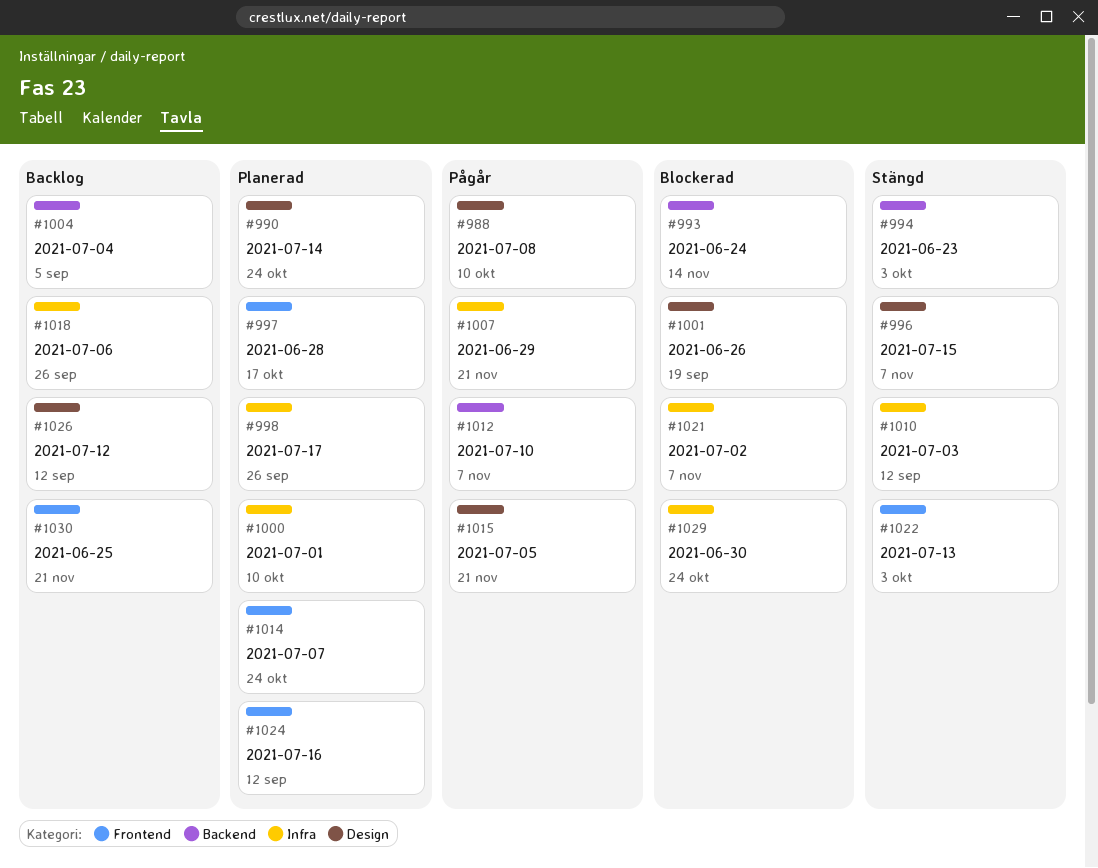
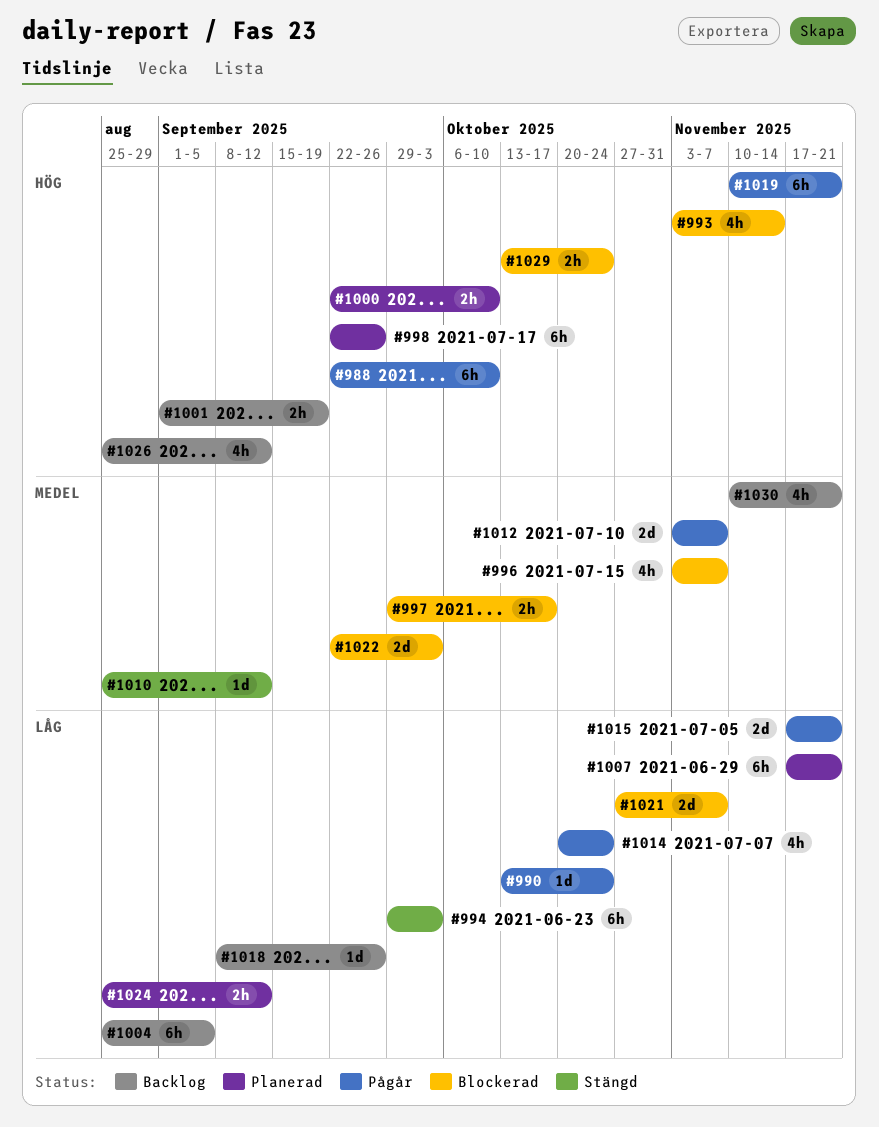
#990, status: Planerad -> Pågår
#996, status: Stängd -> Blockerad
#997, status: Planerad -> Blockerad
#1001, status: Blockerad -> Backlog
#1007, status: Pågår -> Planerad
#1014, status: Planerad -> Pågår
#1019: none -> present
#1022, status: Stängd -> Blockerad

